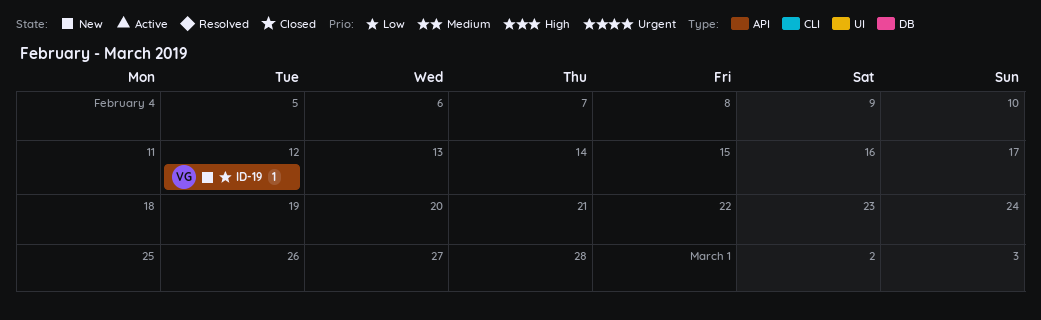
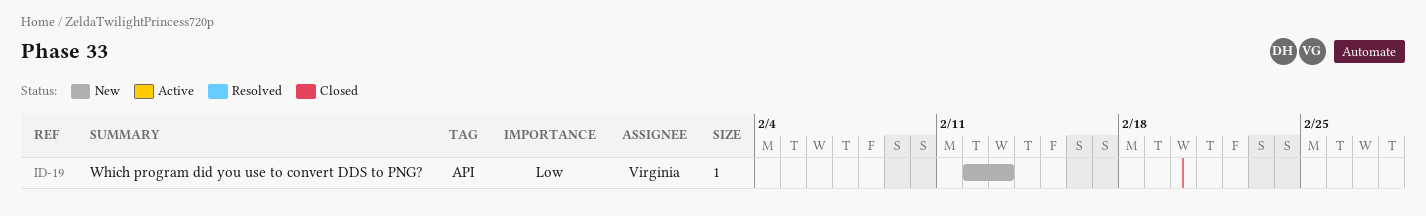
ID-19, due: Feb 12 -> Feb 13

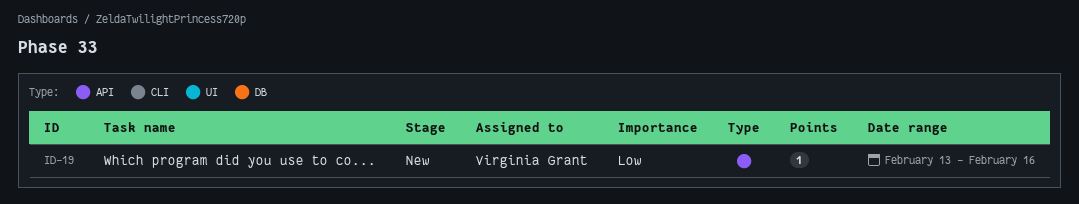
ID-19, start: Feb 12 -> Feb 13
ID-19, due: Feb 13 -> Feb 16

